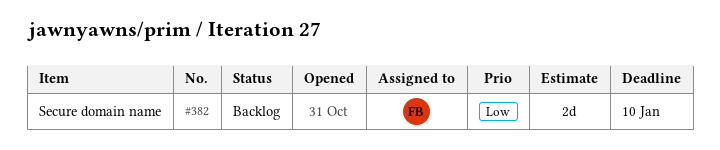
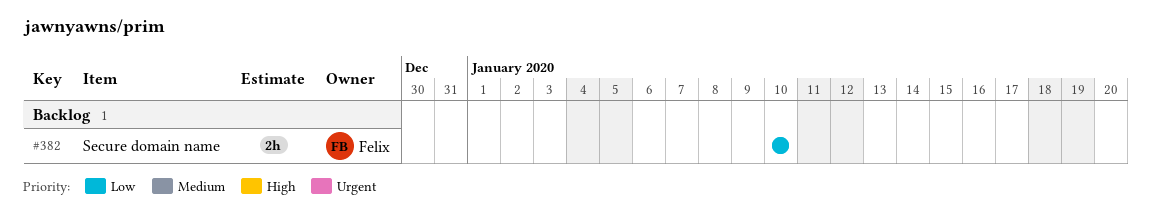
#382, estimate: 2d -> 2h

